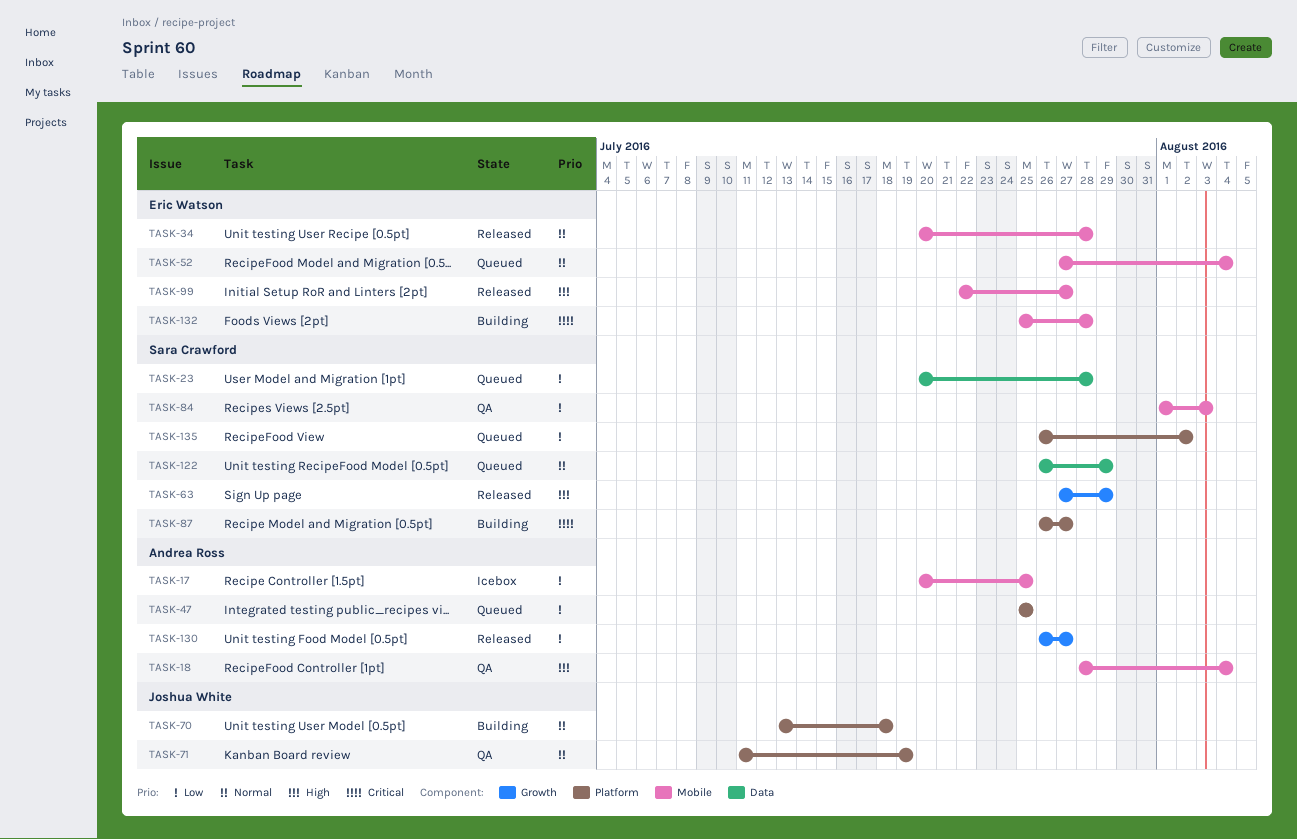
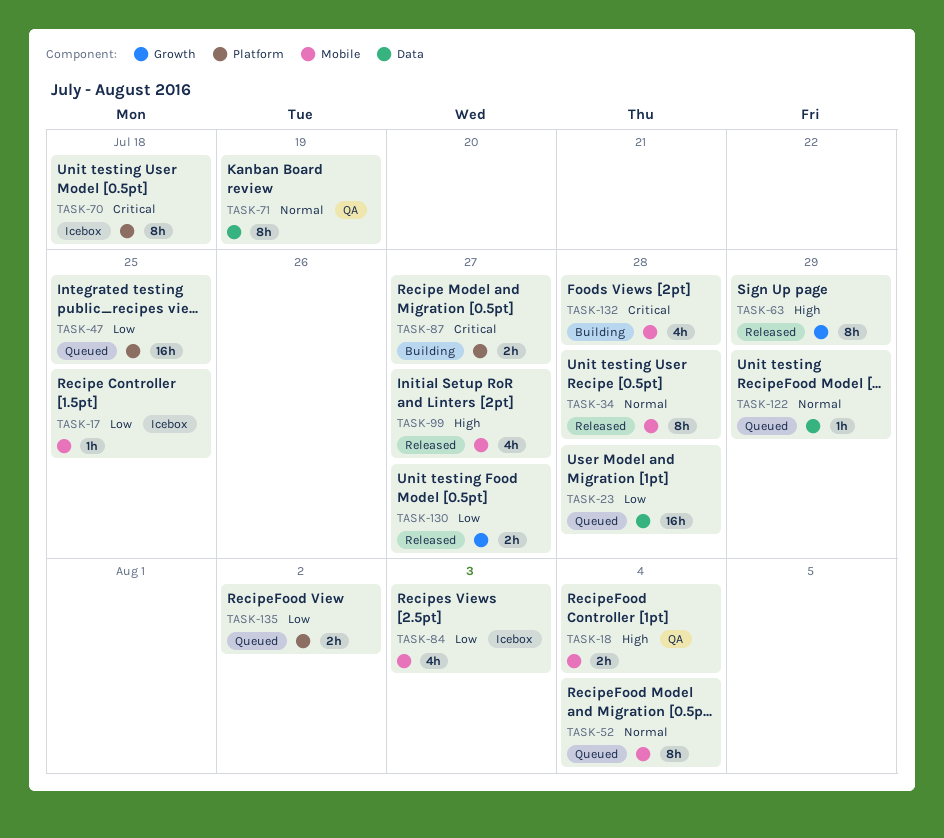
TASK-70, status: Building -> Icebox
TASK-70, priority: Normal -> Critical
TASK-71, label: Platform -> Data
TASK-84, status: QA -> Icebox

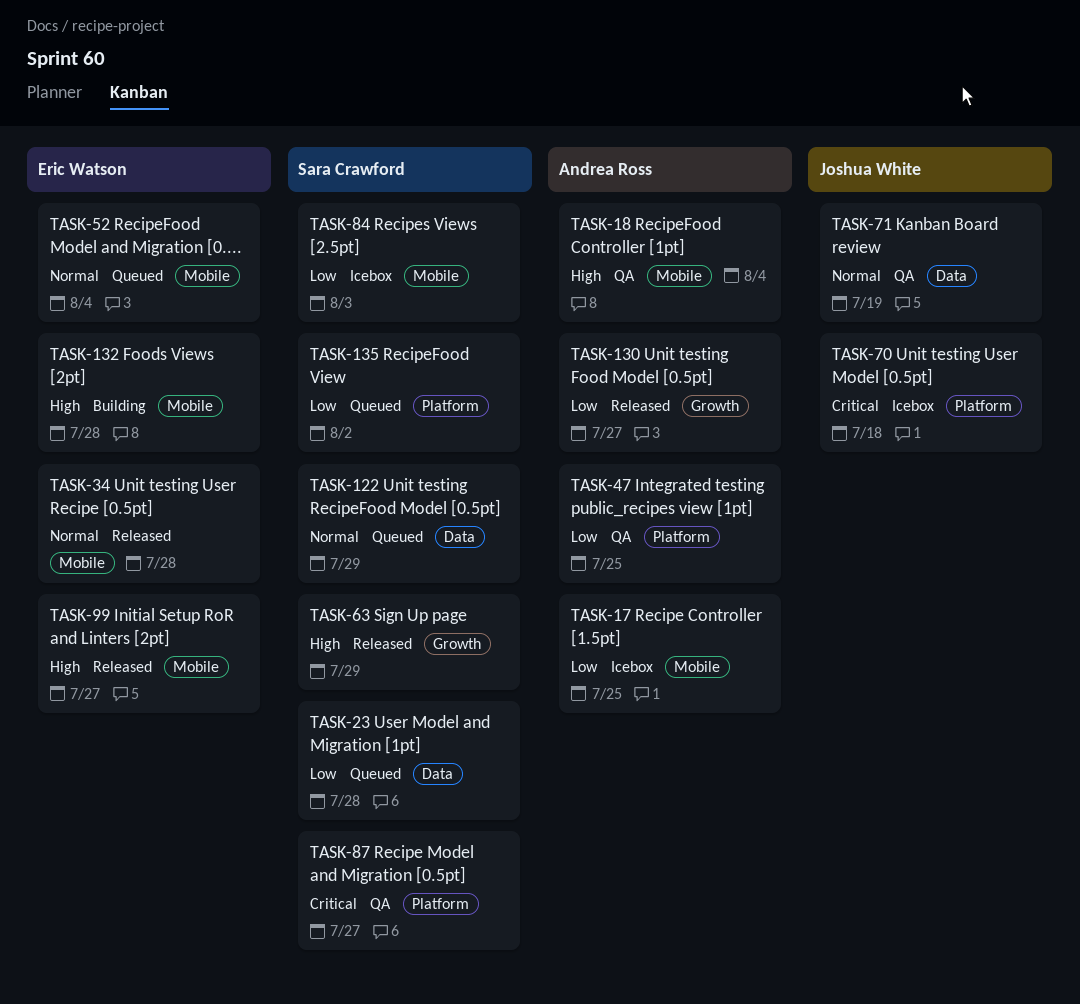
TASK-47, status: Queued -> QA
TASK-87, status: Building -> QA
TASK-132, priority: Critical -> High

